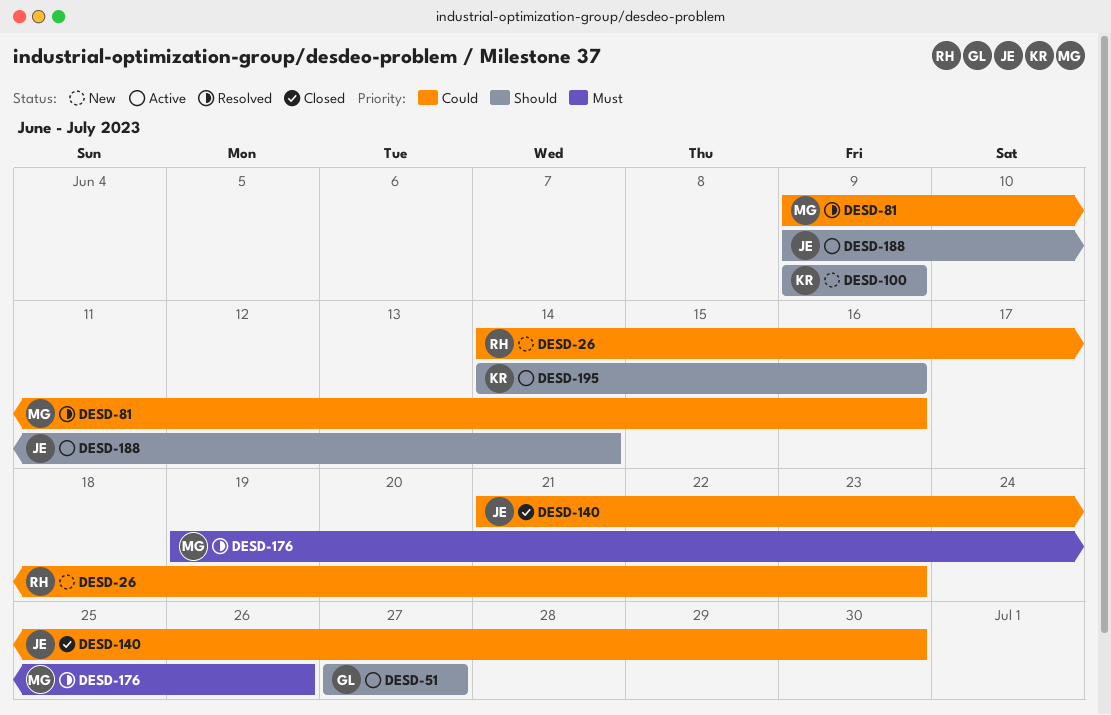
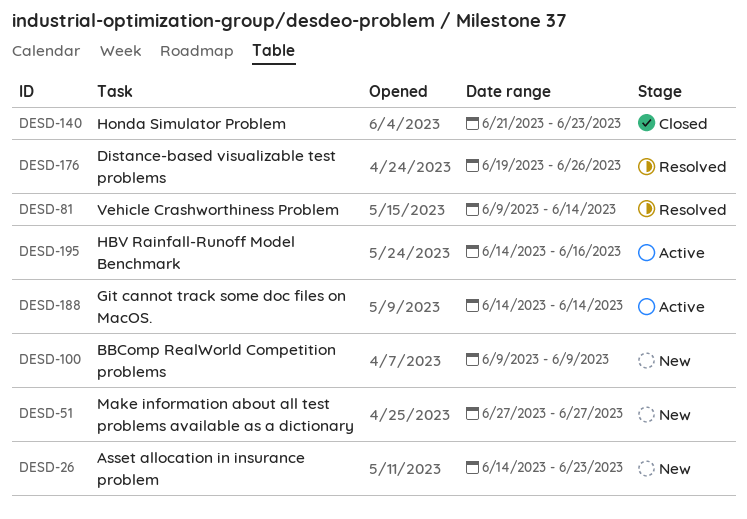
DESD-51, status: Active -> New
DESD-81, due: Jun 16 -> Jun 14
DESD-140, due: Jun 30 -> Jun 23
DESD-188, start: Jun 9 -> Jun 14

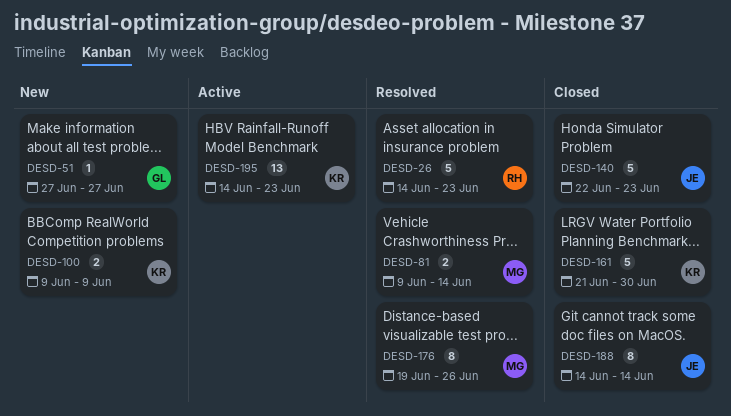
DESD-26, status: New -> Resolved
DESD-140, start: Jun 21 -> Jun 22
DESD-161: none -> present
DESD-188, status: Active -> Closed
DESD-195, due: Jun 16 -> Jun 23

